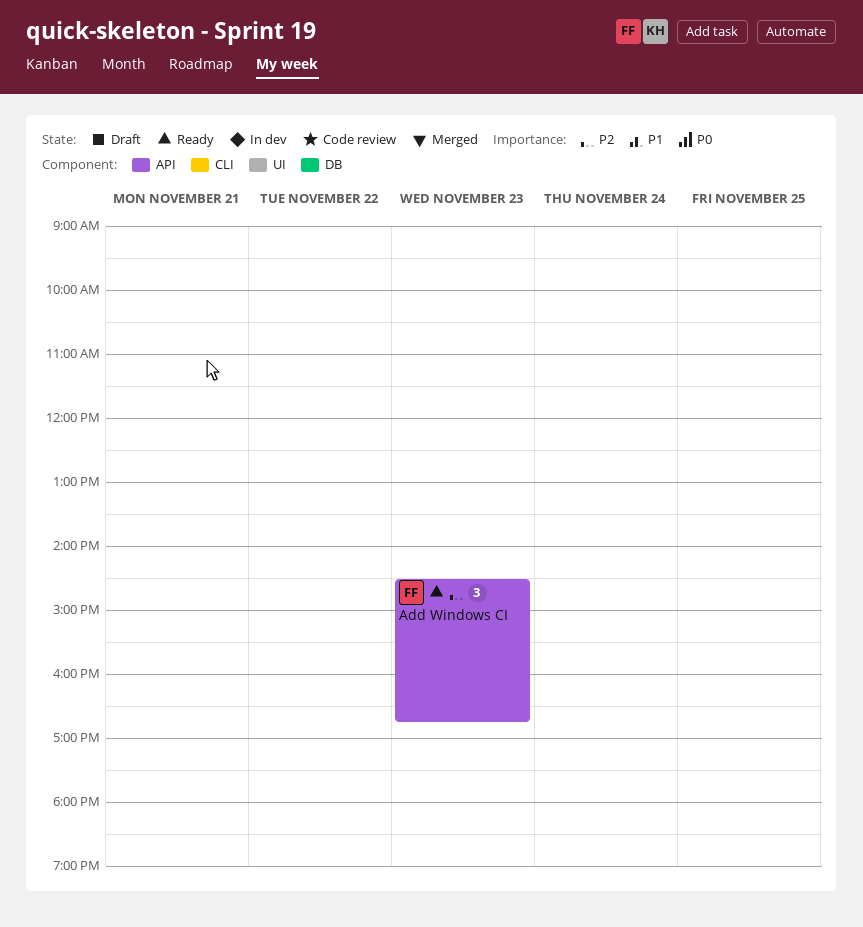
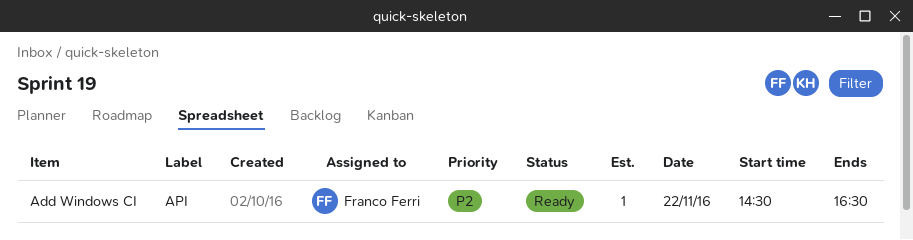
Add Windows CI, estimate: 3 -> 1
Add Windows CI, day: Nov 23 -> Nov 22
Add Windows CI, ends: 16:45 -> 16:30

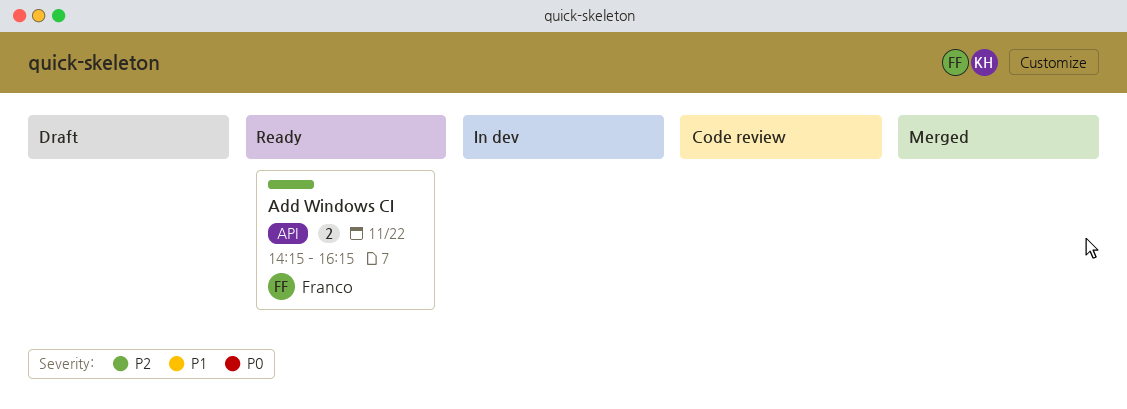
Add Windows CI, estimate: 1 -> 2
Add Windows CI, begins: 14:30 -> 14:15
Add Windows CI, ends: 16:30 -> 16:15

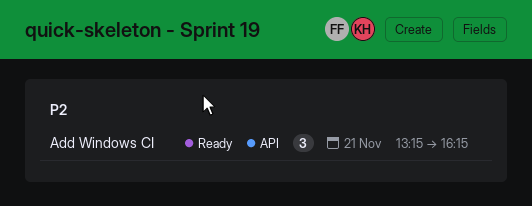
Add Windows CI, estimate: 2 -> 3
Add Windows CI, day: Nov 22 -> Nov 21
Add Windows CI, begins: 14:15 -> 13:15

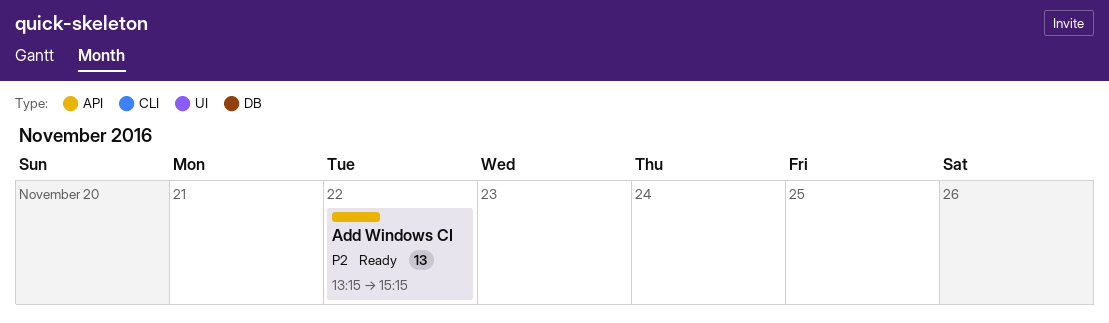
Add Windows CI, estimate: 3 -> 13
Add Windows CI, day: Nov 21 -> Nov 22
Add Windows CI, ends: 16:15 -> 15:15

